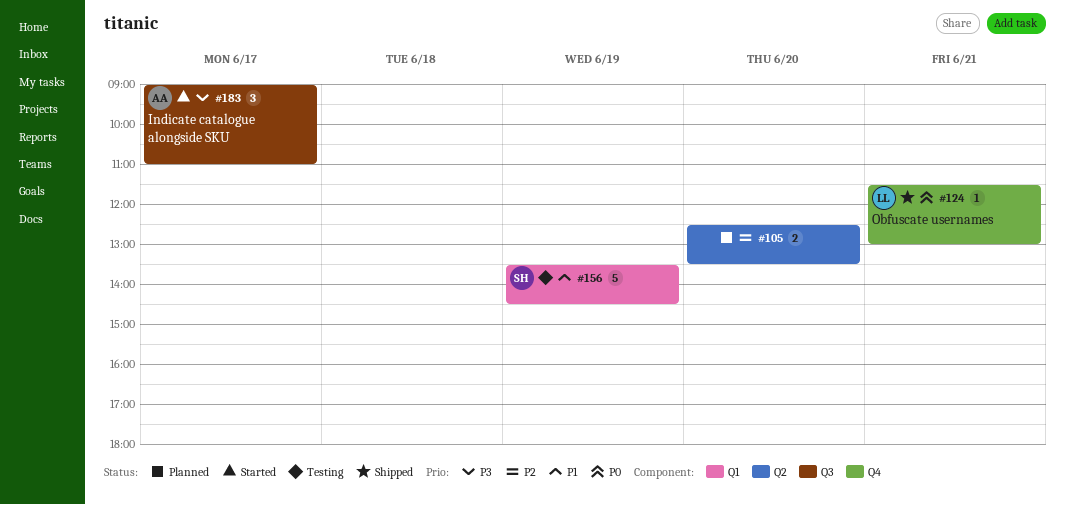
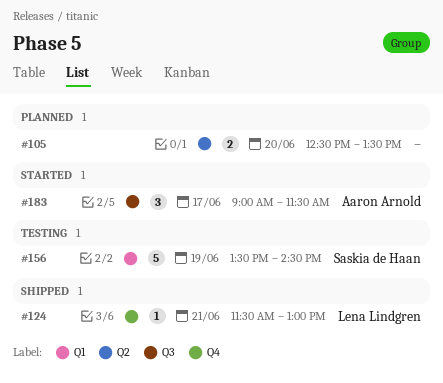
#183, ends: 11:00 -> 11:30

